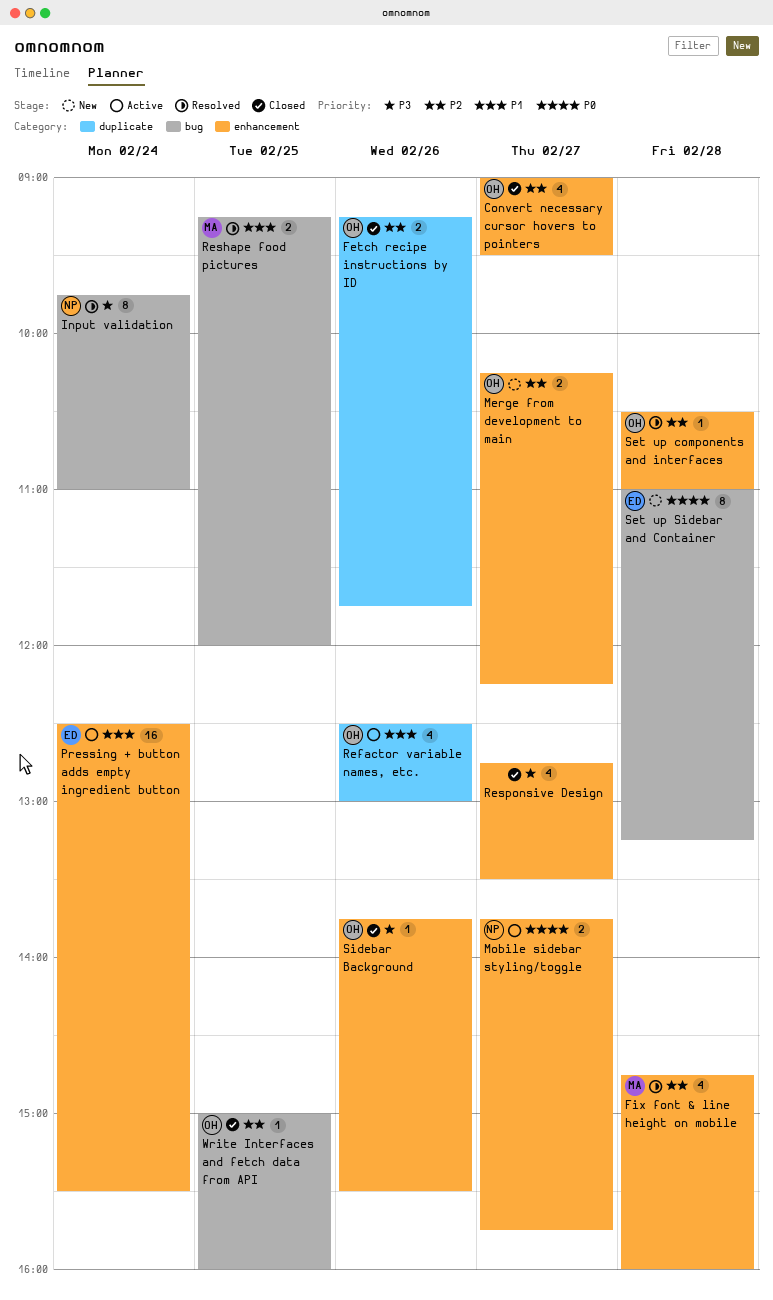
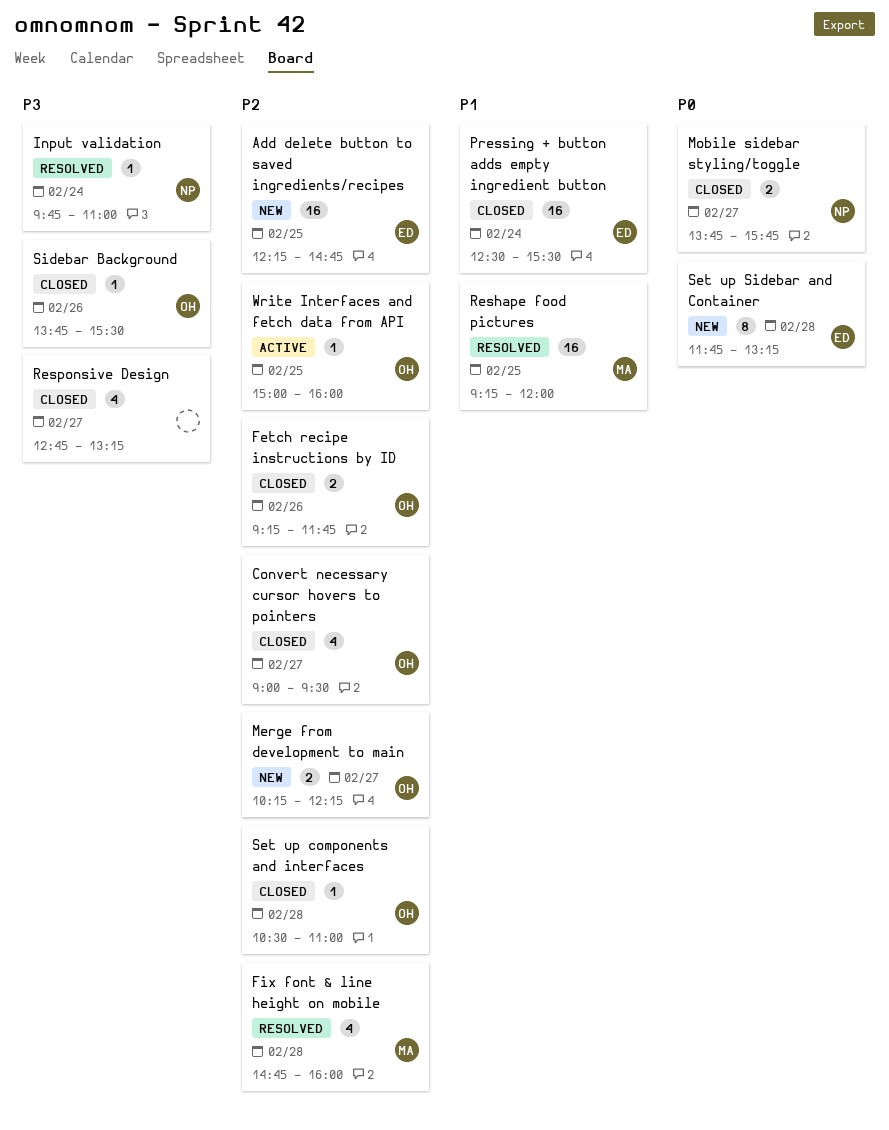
Add delete button to saved ingredients/recipes: none -> present
Input validation, estimate: 8 -> 1
Mobile sidebar styling/toggle, status: Active -> Closed
Pressing + button adds empty ingredient button, status: Active -> Closed
Refactor variable names, etc.: present -> none
Reshape food pictures, estimate: 2 -> 16
Responsive Design, ends: 13:30 -> 13:15
Set up components and interfaces, status: Resolved -> Closed
Set up Sidebar and Container, begins: 11:00 -> 11:45
Write Interfaces and fetch data from API, status: Closed -> Active

